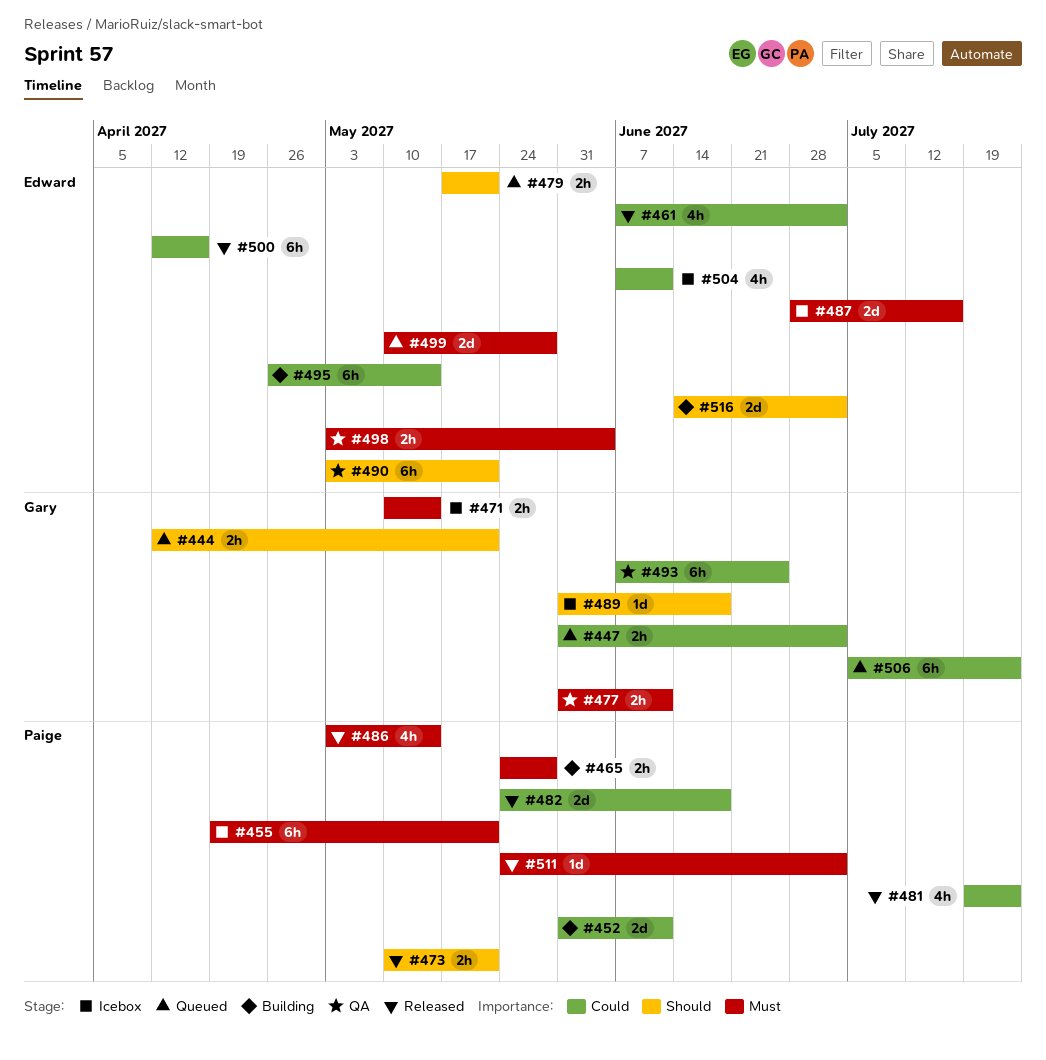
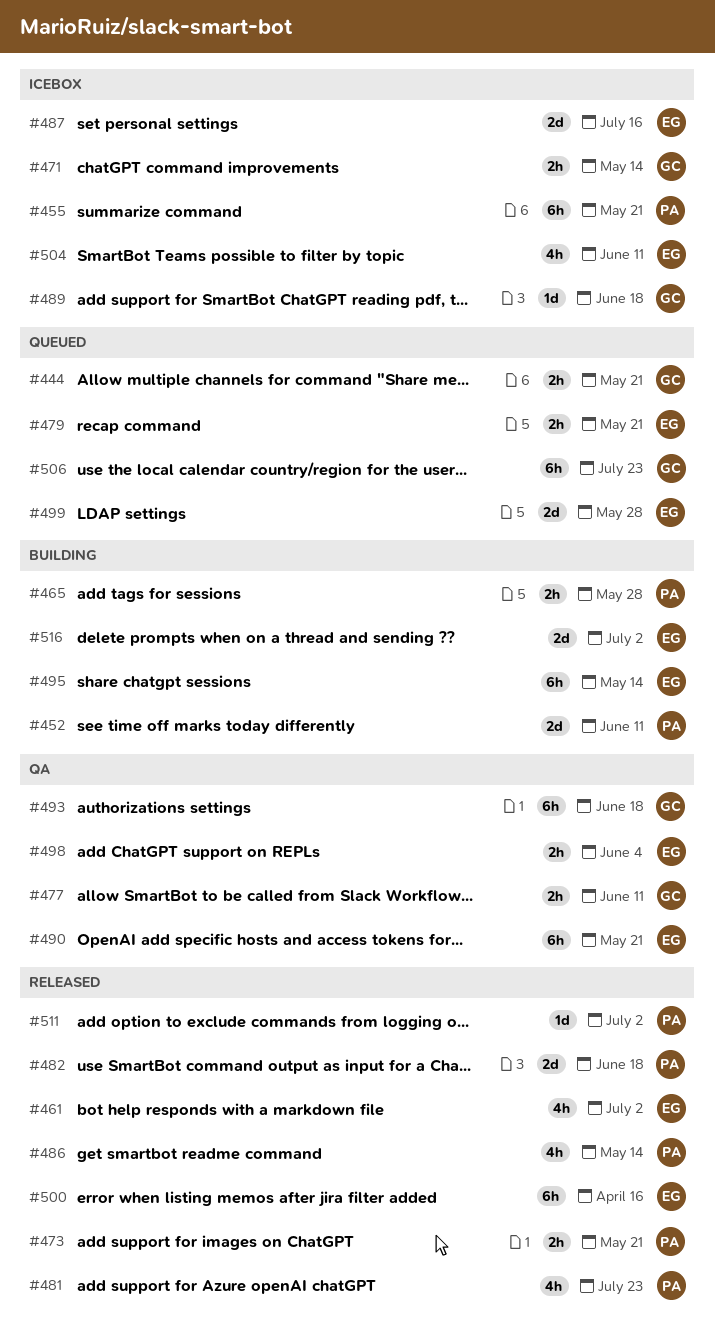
#447: present -> none
#493, due: Jun 25 -> Jun 18

